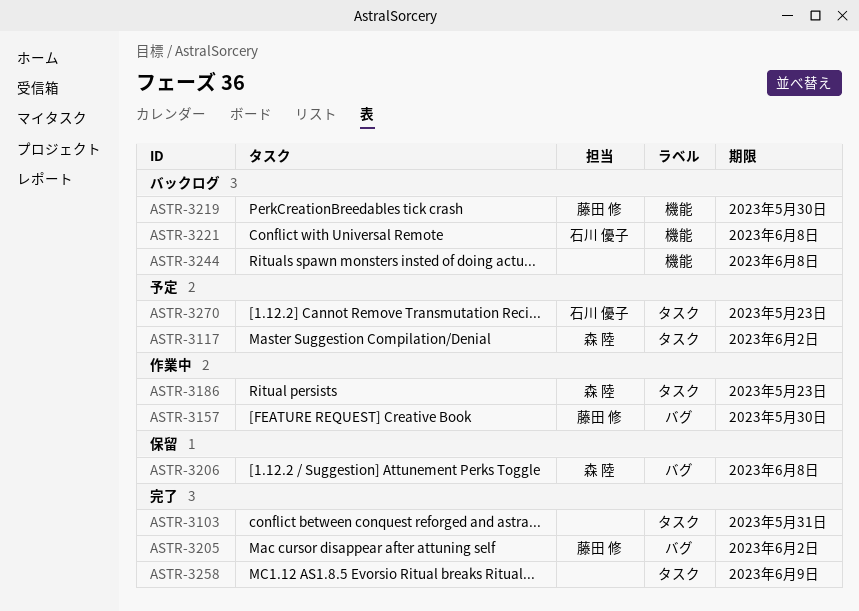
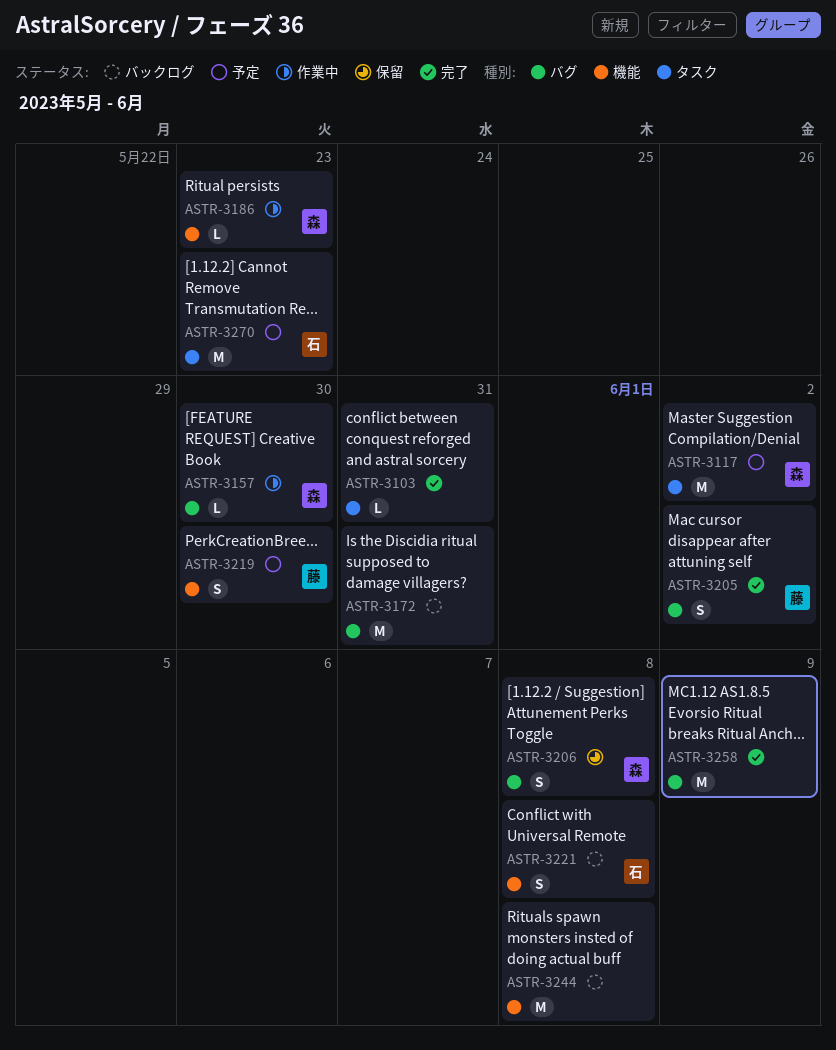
ASTR-3157, owner: 藤田 修 -> 森 陸
ASTR-3172: none -> present
ASTR-3186, label: タスク -> 機能
ASTR-3219, status: バックログ -> 予定
ASTR-3258, label: タスク -> バグ

